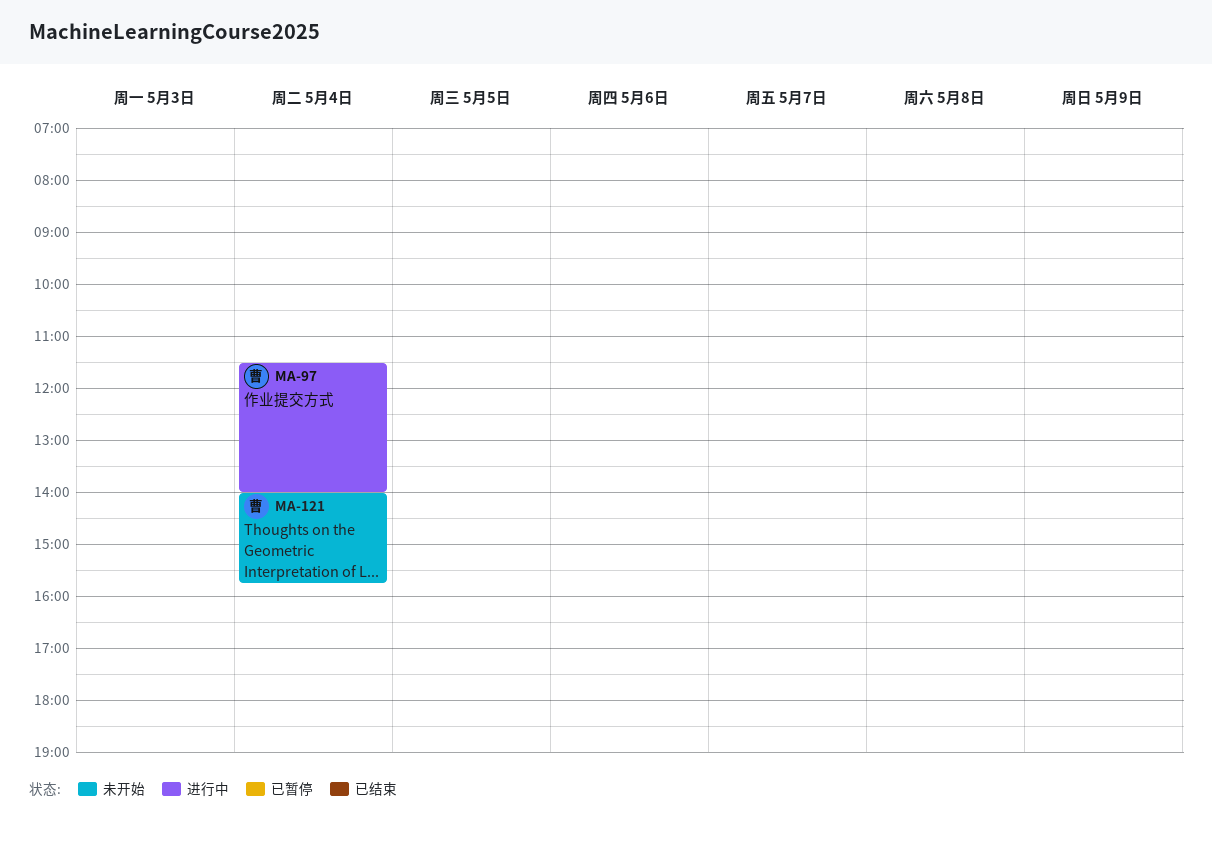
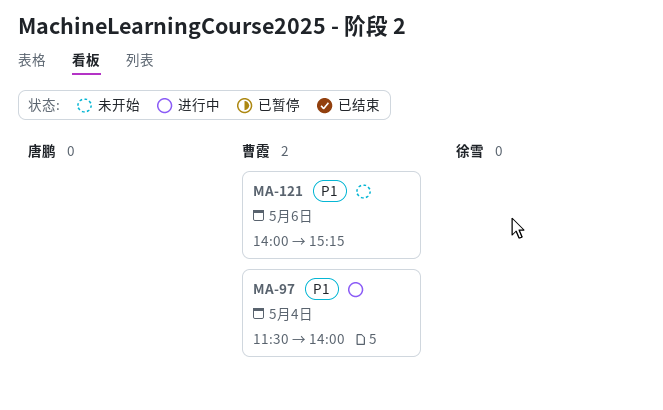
MA-121, day: May 4 -> May 6
MA-121, ends: 15:45 -> 15:15

